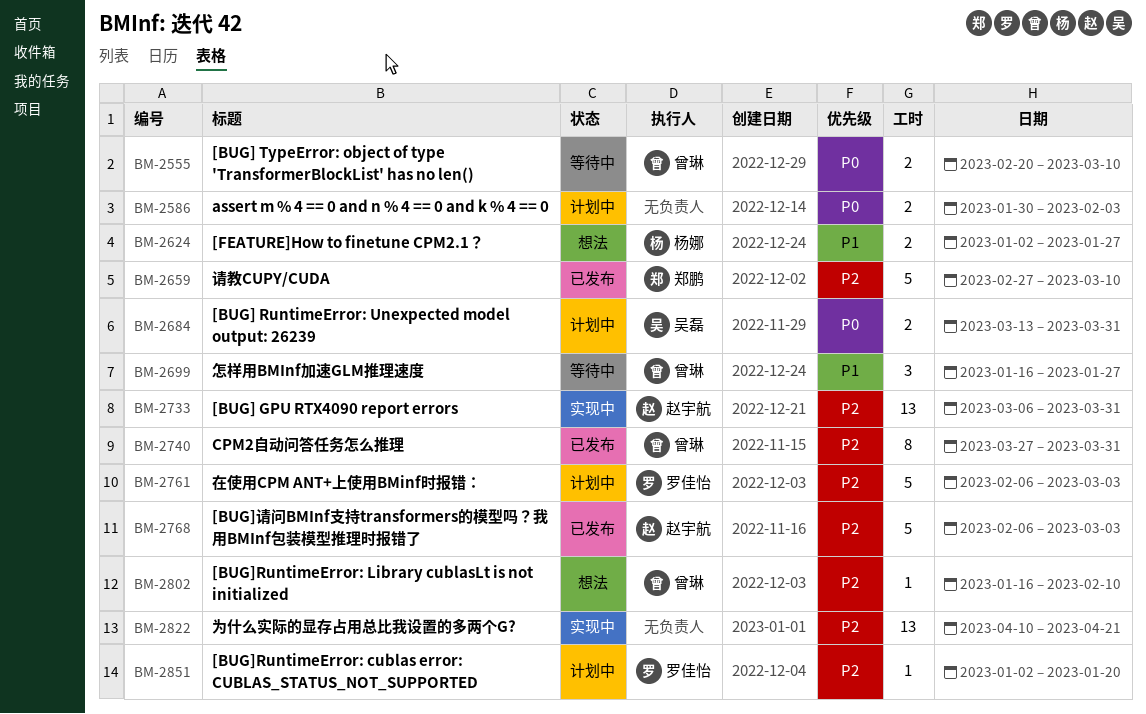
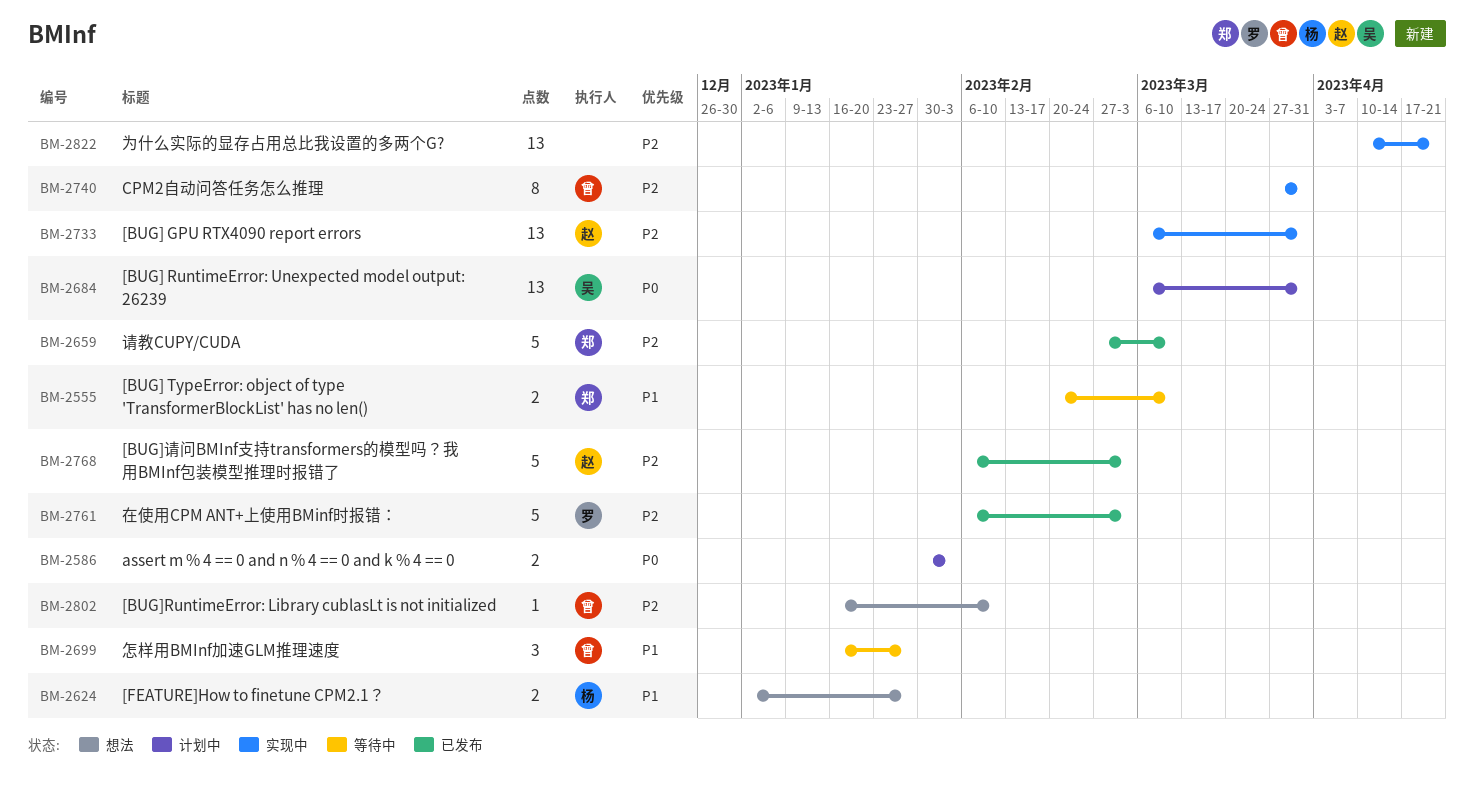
BM-2555, owner: 曾琳 -> 郑鹏
BM-2555, priority: P0 -> P1
BM-2684, estimate: 2 -> 13
BM-2684, start: Mar 13 -> Mar 6
BM-2740, status: 已发布 -> 实现中
BM-2761, status: 计划中 -> 已发布
BM-2851: present -> none

